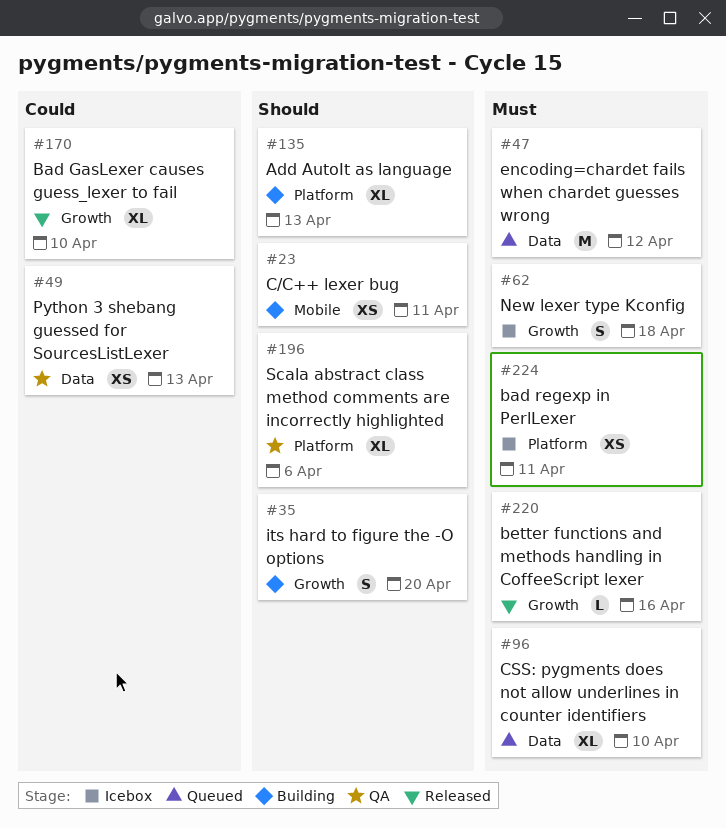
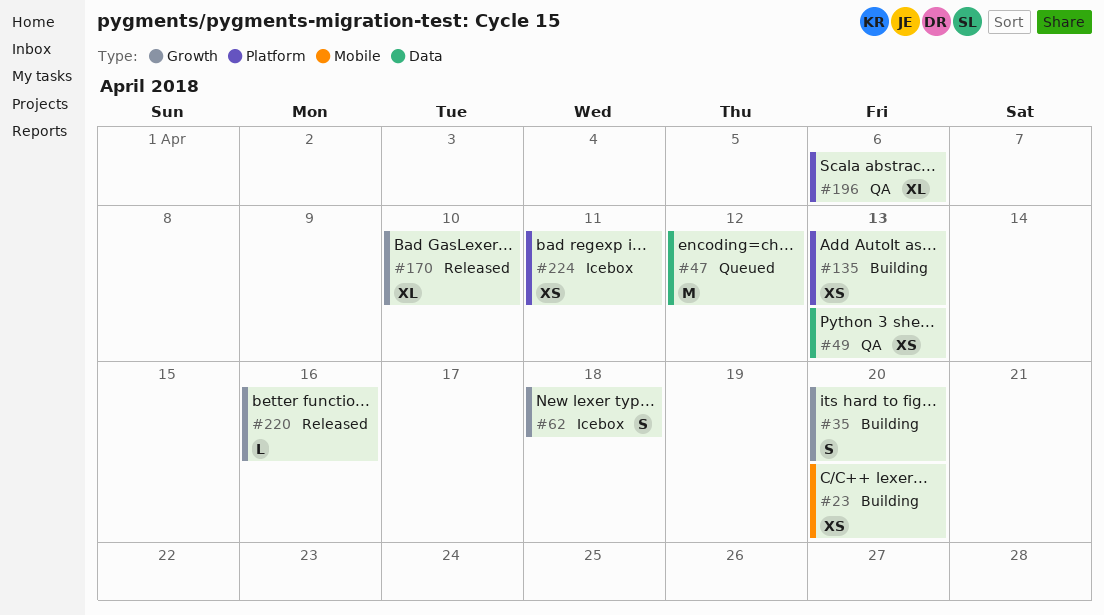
#23, due: Apr 11 -> Apr 20
#96: present -> none
#135, estimate: XL -> XS

